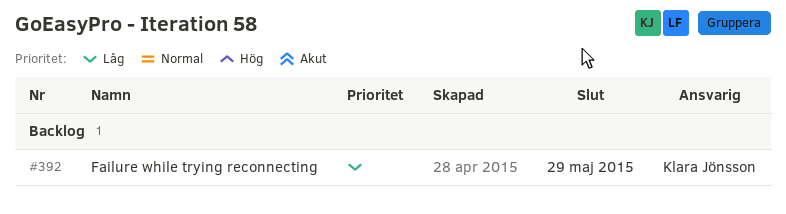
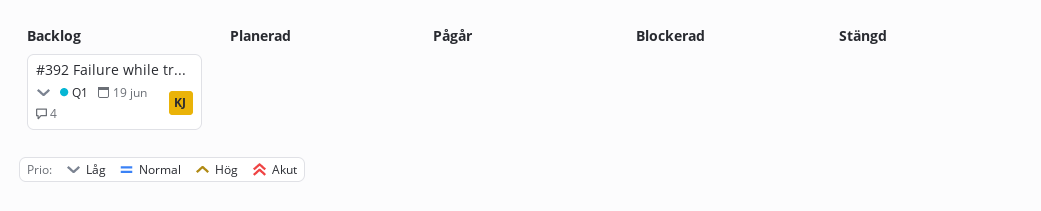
#392, due: May 29 -> Jun 19

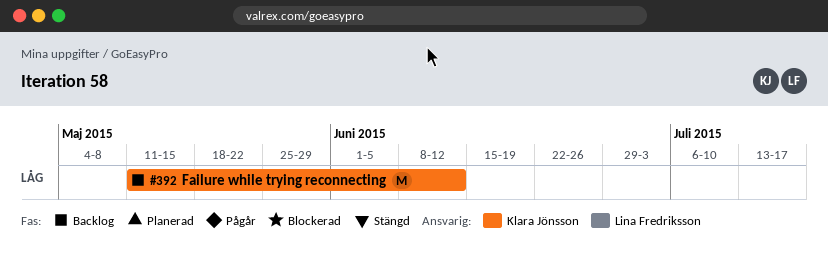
#392, due: Jun 19 -> Jun 12

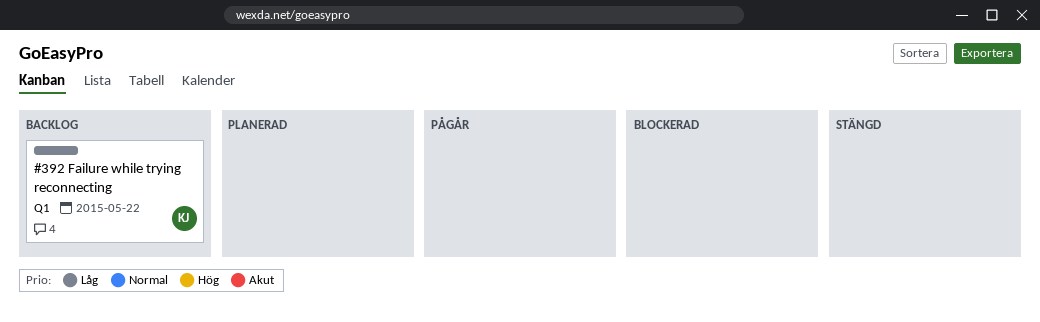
#392, due: Jun 12 -> May 22

